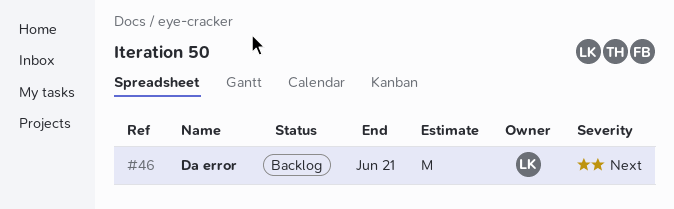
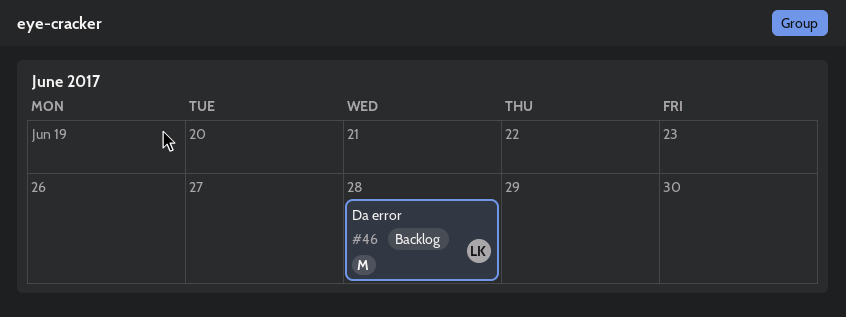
#46, due: Jun 21 -> Jun 28

